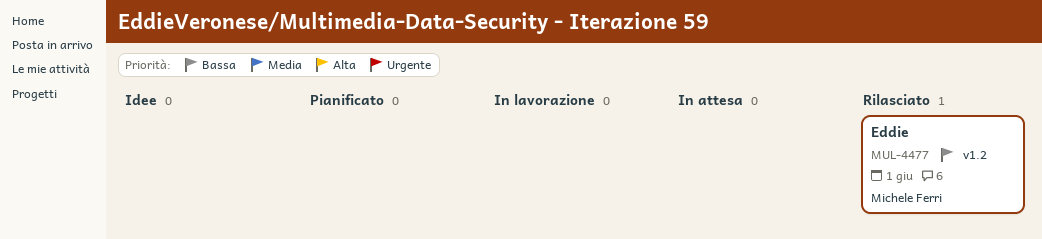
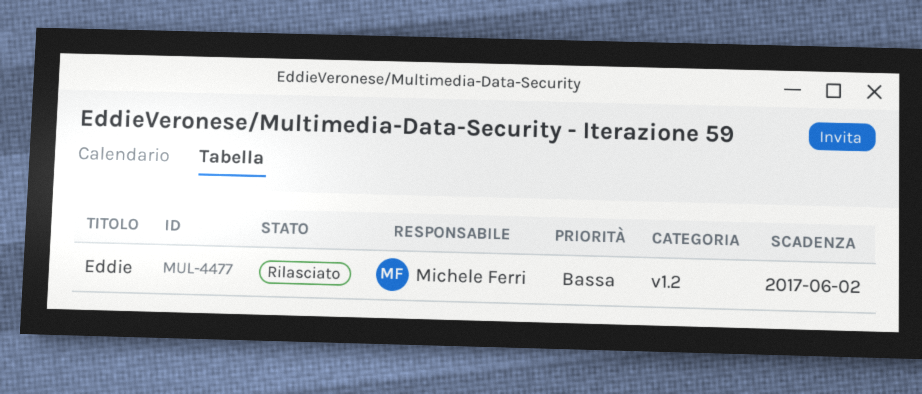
MUL-4477, due: Jun 1 -> Jun 2

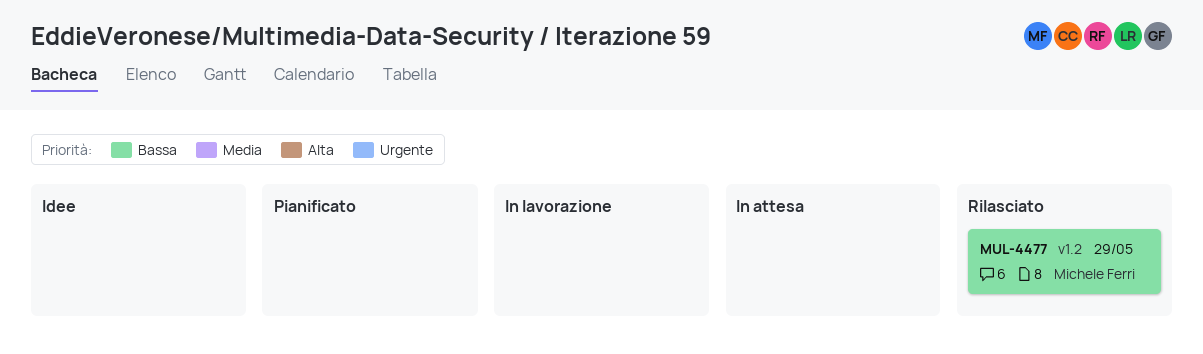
MUL-4477, due: Jun 2 -> May 29

